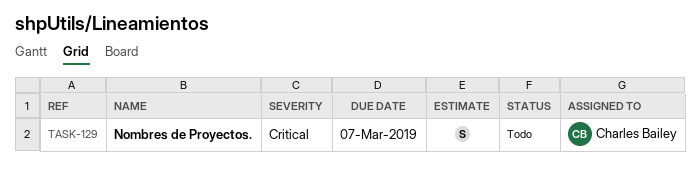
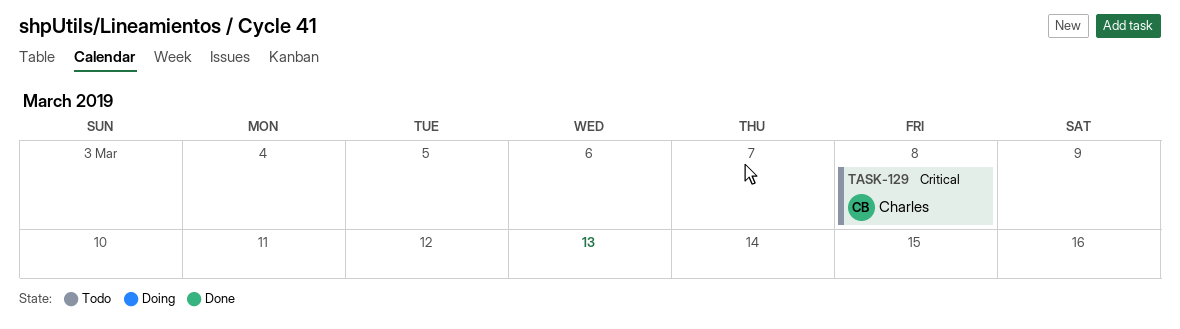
TASK-129, due: Mar 7 -> Mar 8

